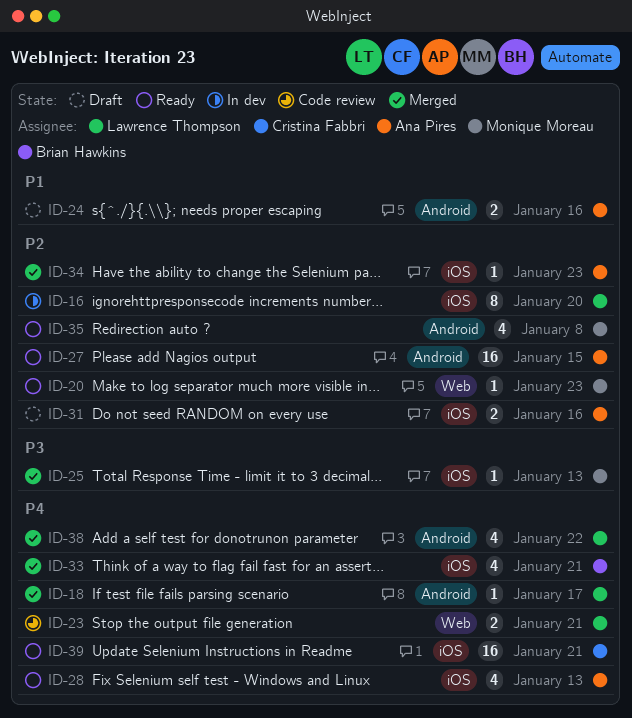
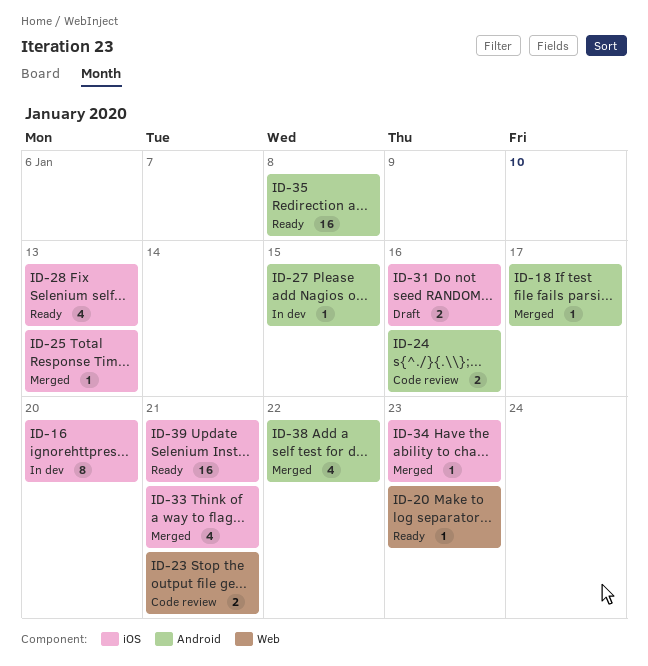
ID-24, status: Draft -> Code review
ID-27, status: Ready -> In dev
ID-27, estimate: 16 -> 1
ID-35, estimate: 4 -> 16

